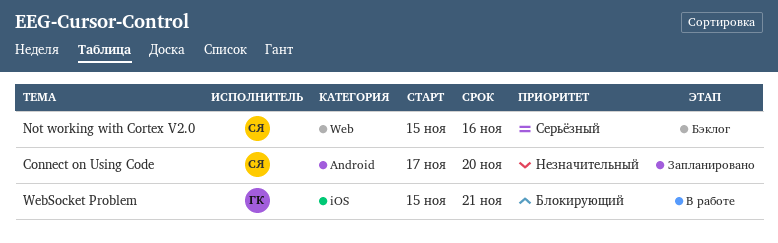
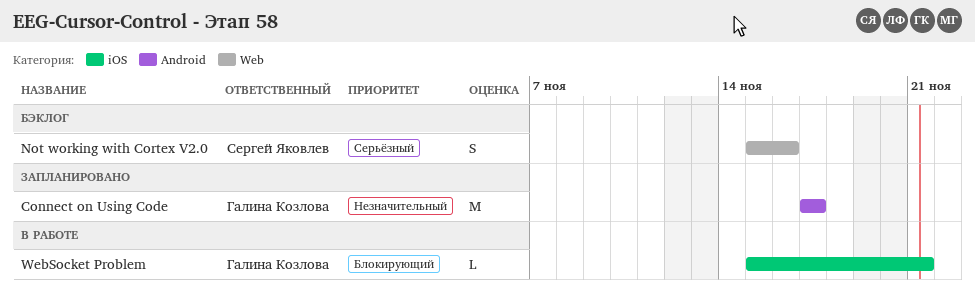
Connect on Using Code, owner: Сергей Яковлев -> Галина Козлова
Connect on Using Code, due: Nov 20 -> Nov 17

